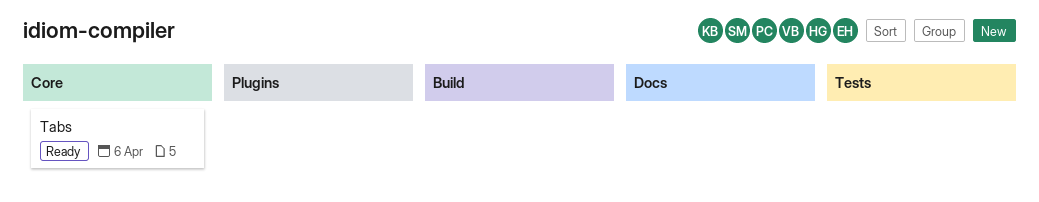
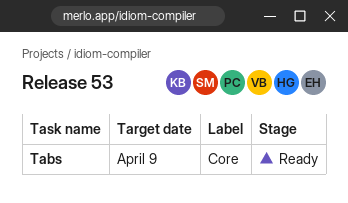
Tabs, due: Apr 6 -> Apr 9

